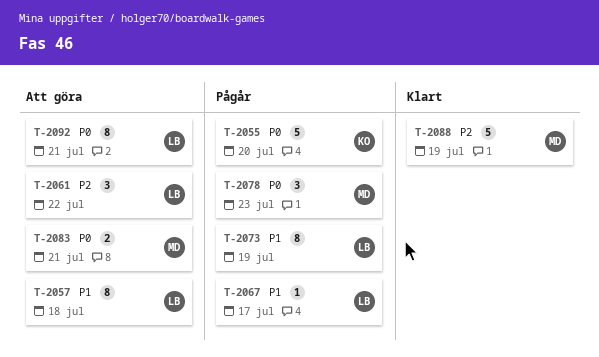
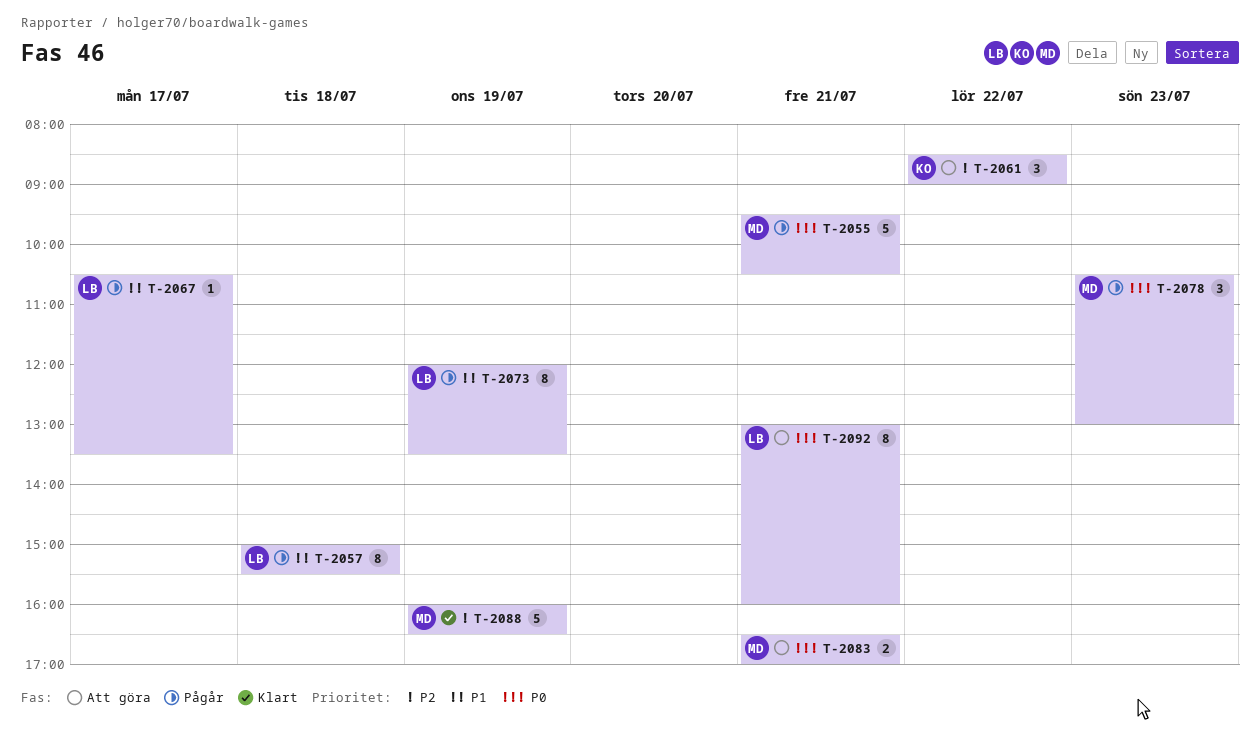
T-2055, owner: KO -> MD
T-2055, day: Jul 20 -> Jul 21
T-2057, status: Att göra -> Pågår
T-2061, owner: LB -> KO

